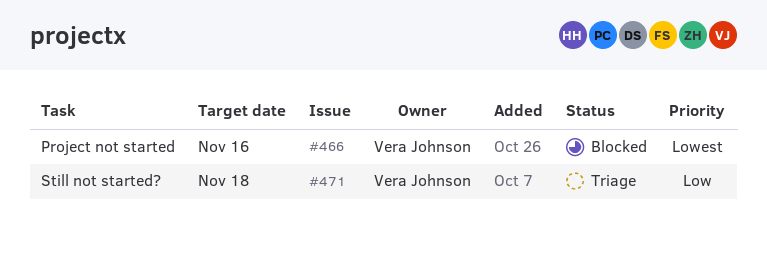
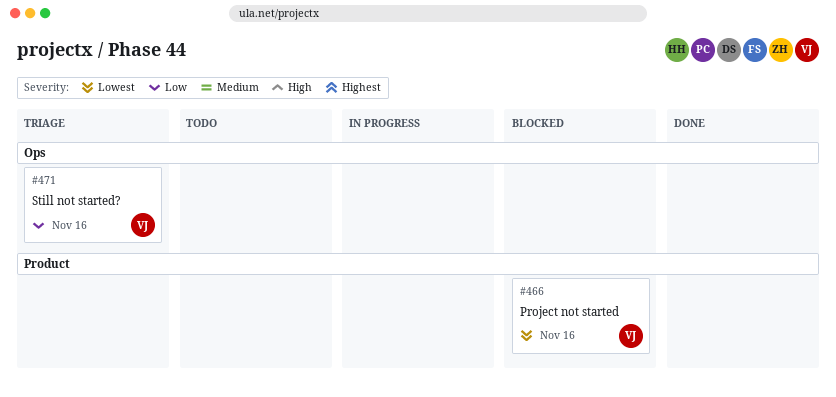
#471, due: Nov 18 -> Nov 16

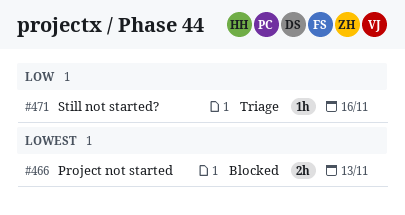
#466, due: Nov 16 -> Nov 13

